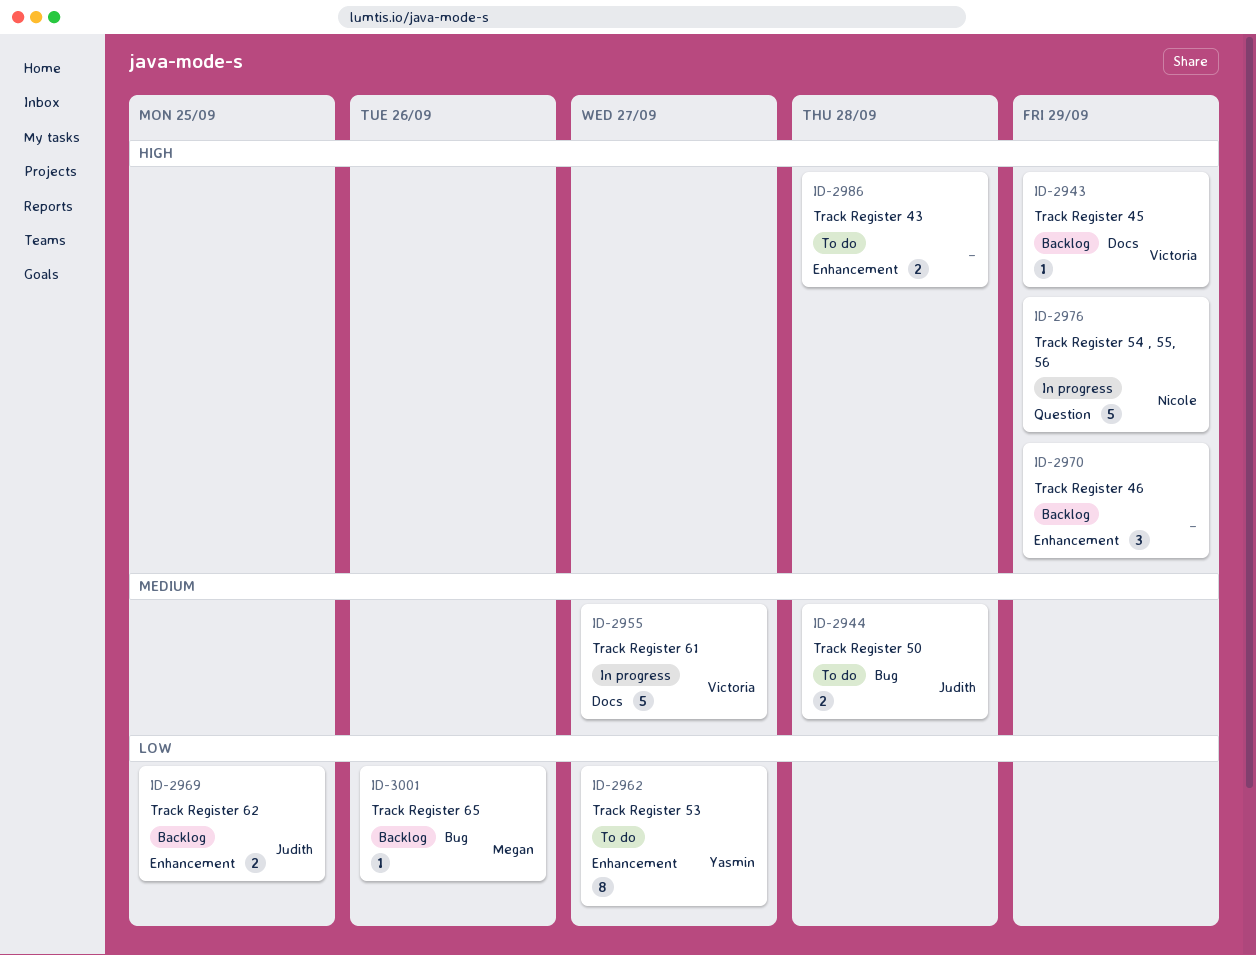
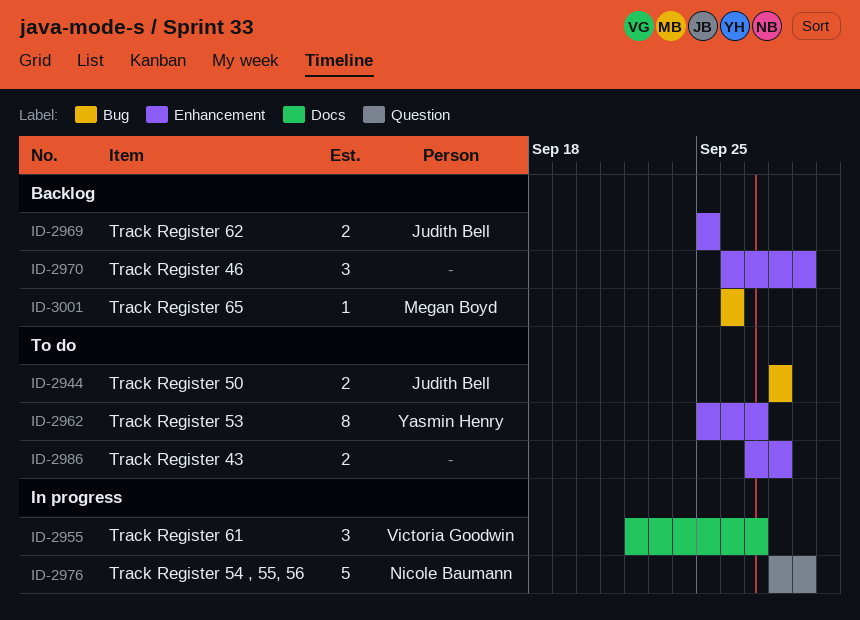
ID-2943: present -> none
ID-2955, estimate: 5 -> 3

